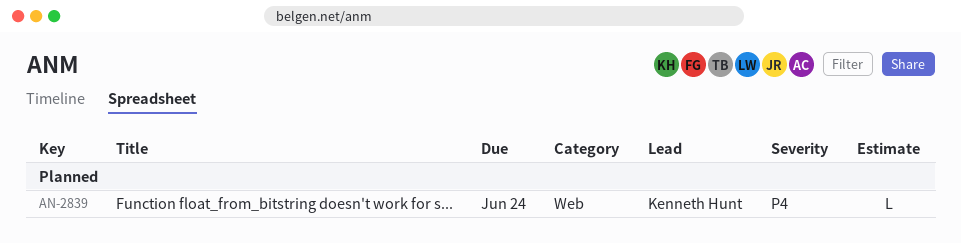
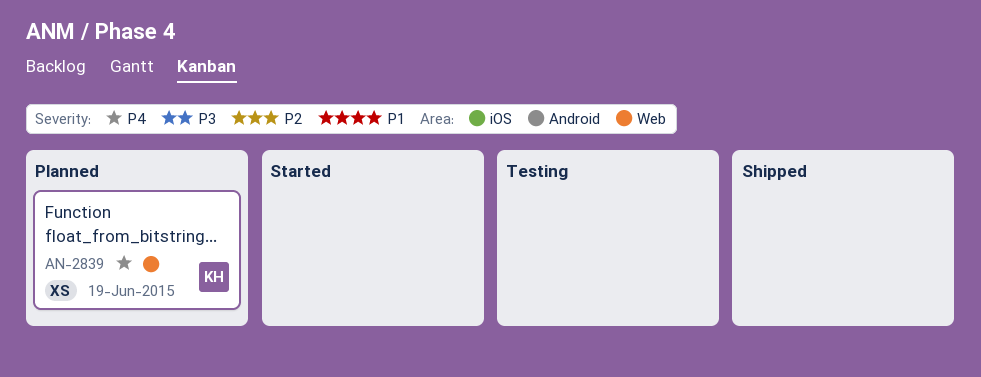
AN-2839, estimate: L -> XS
AN-2839, due: Jun 24 -> Jun 19

